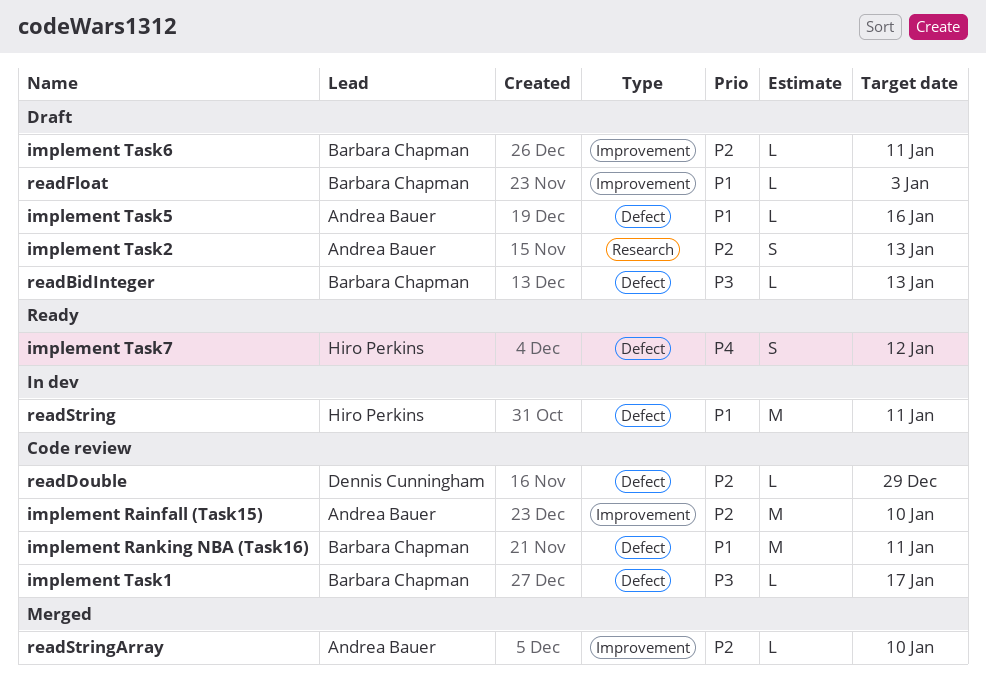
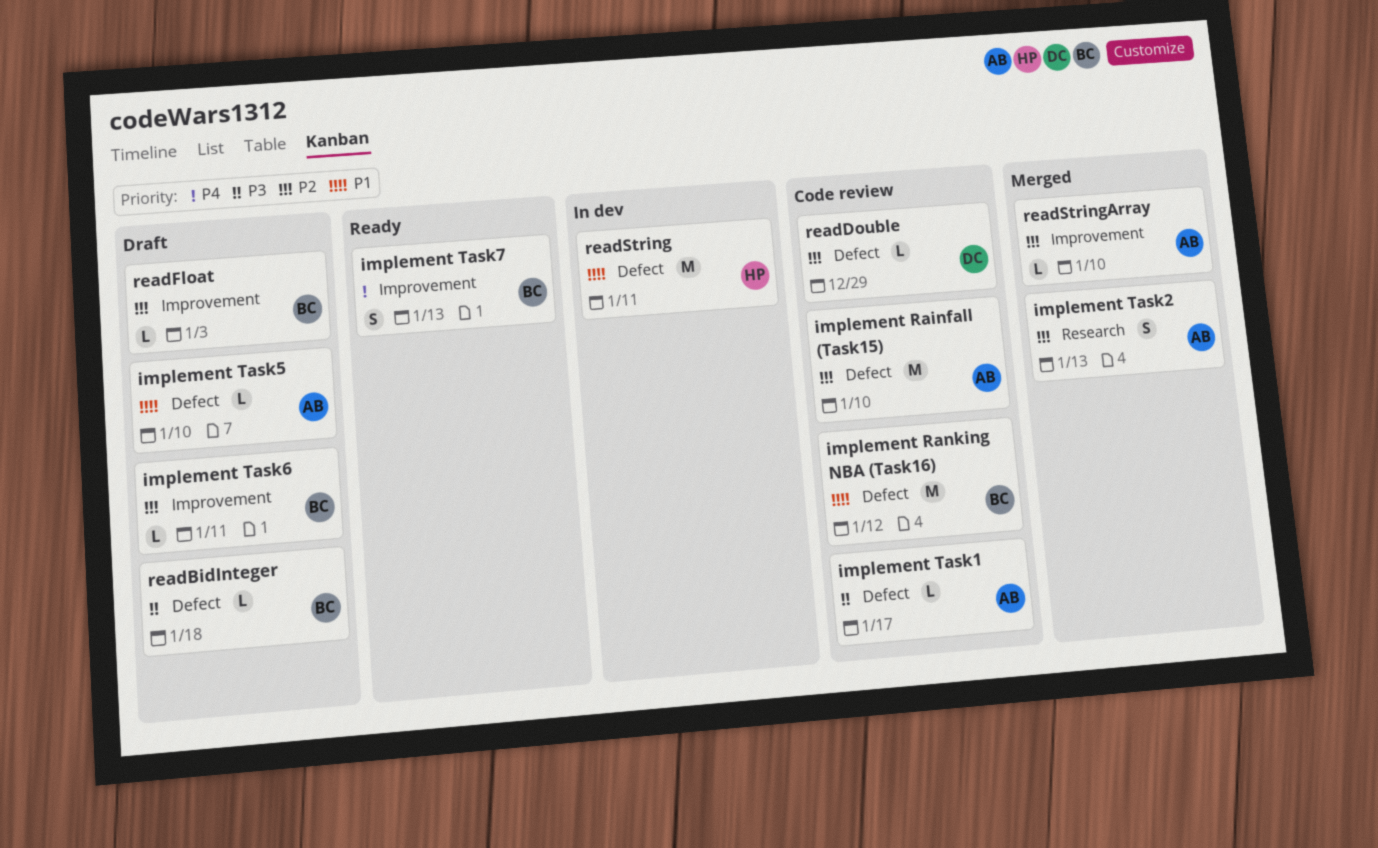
implement Rainfall (Task15), label: Improvement -> Defect
implement Ranking NBA (Task16), due: Jan 11 -> Jan 12
implement Task1, owner: Barbara Chapman -> Andrea Bauer
implement Task2, status: Draft -> Merged
implement Task5, due: Jan 16 -> Jan 10
implement Task7, owner: Hiro Perkins -> Barbara Chapman
implement Task7, label: Defect -> Improvement
implement Task7, due: Jan 12 -> Jan 13
readBidInteger, due: Jan 13 -> Jan 18
readFloat, priority: P1 -> P2

